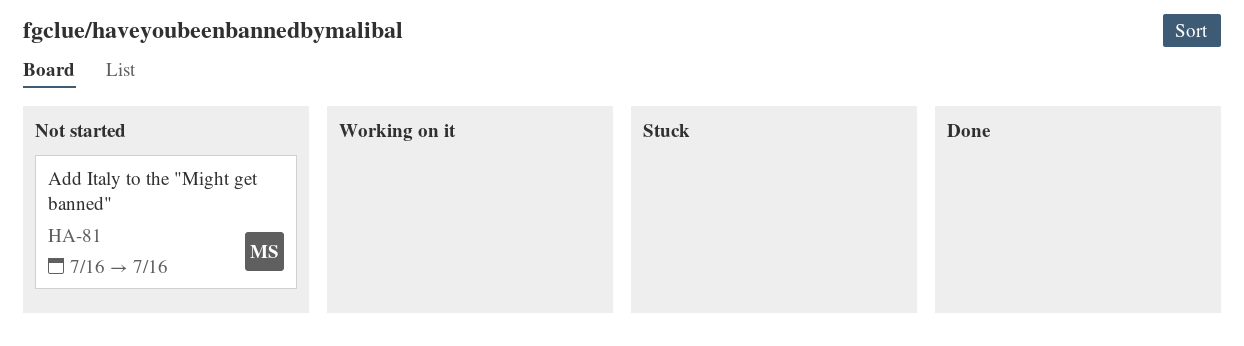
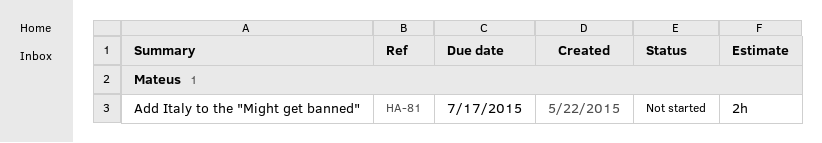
HA-81, due: Jul 16 -> Jul 17

